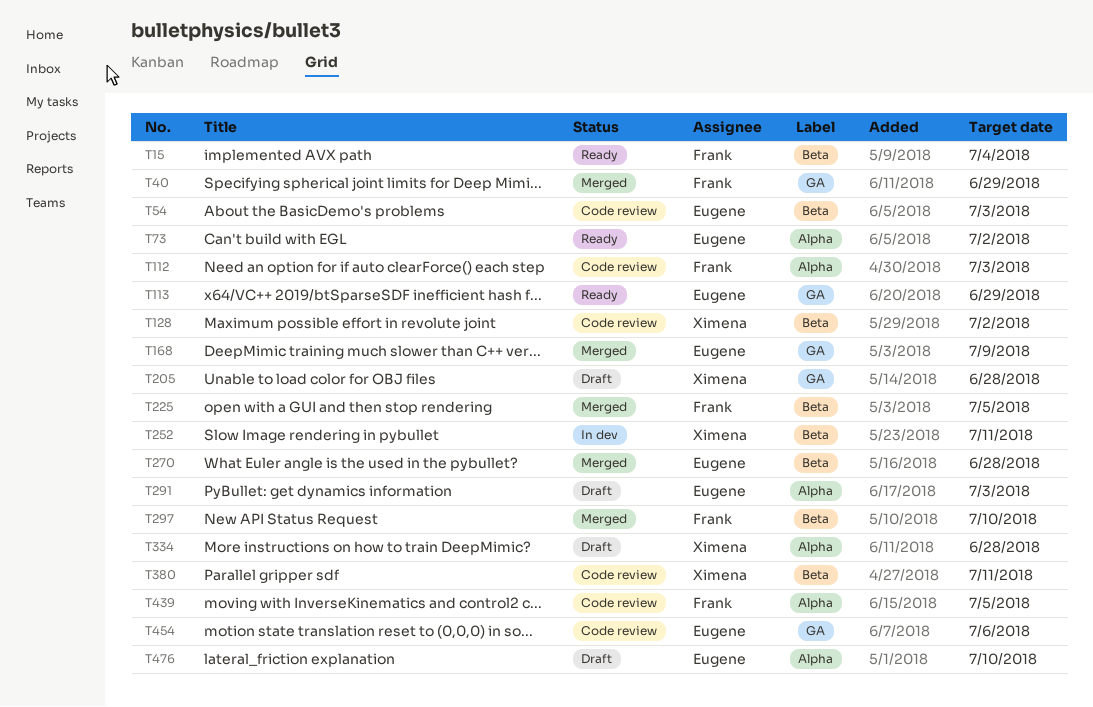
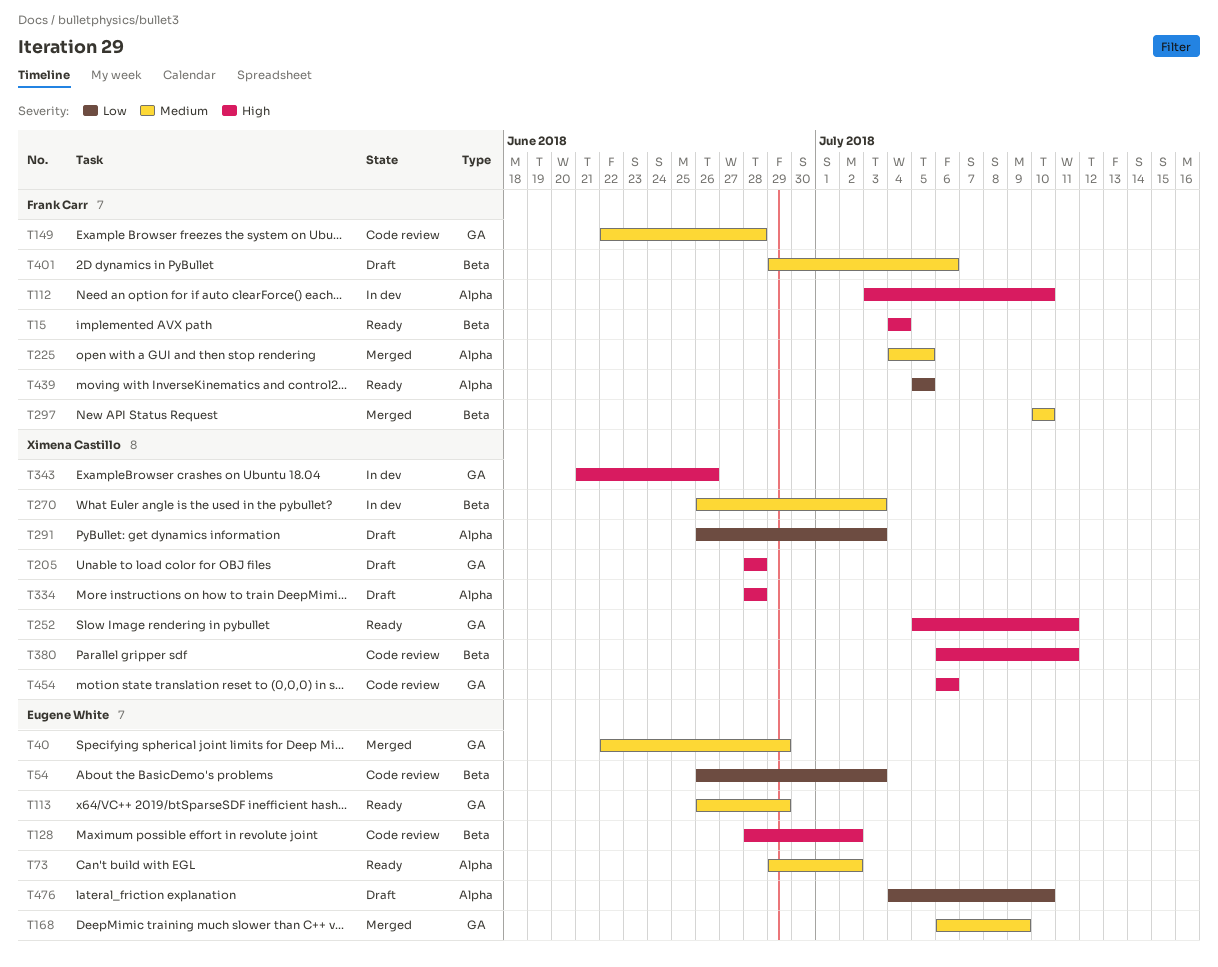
T40, owner: Frank Carr -> Eugene White
T112, status: Code review -> In dev
T112, due: Jul 3 -> Jul 10
T128, owner: Ximena Castillo -> Eugene White
T149: none -> present
T225, label: Beta -> Alpha
T252, status: In dev -> Ready
T252, label: Beta -> GA
T270, status: Merged -> In dev
T270, owner: Eugene White -> Ximena Castillo
T270, due: Jun 28 -> Jul 3
T291, owner: Eugene White -> Ximena Castillo
T343: none -> present
T401: none -> present
T439, status: Code review -> Ready
T454, owner: Eugene White -> Ximena Castillo

